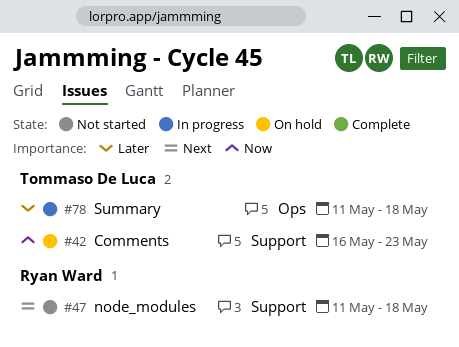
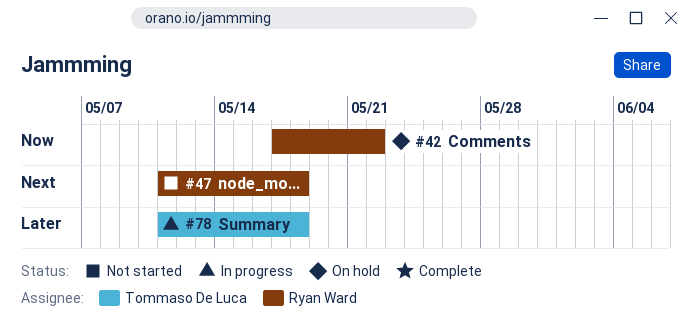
#42, owner: Tommaso De Luca -> Ryan Ward
#42, start: May 16 -> May 17
#42, due: May 23 -> May 22

